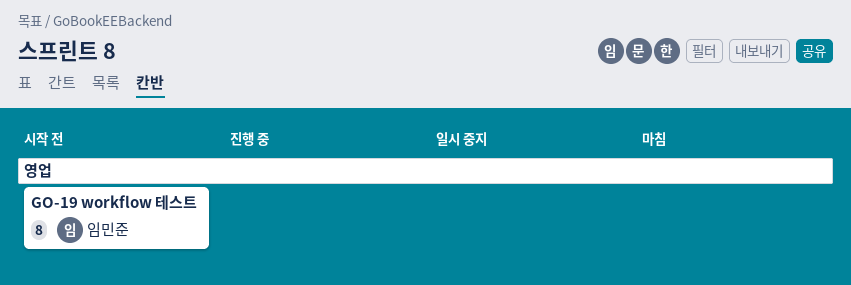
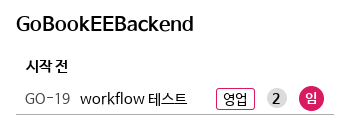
GO-19, estimate: 8 -> 2

